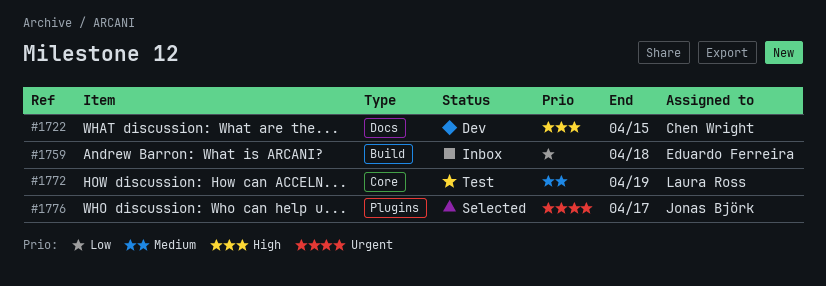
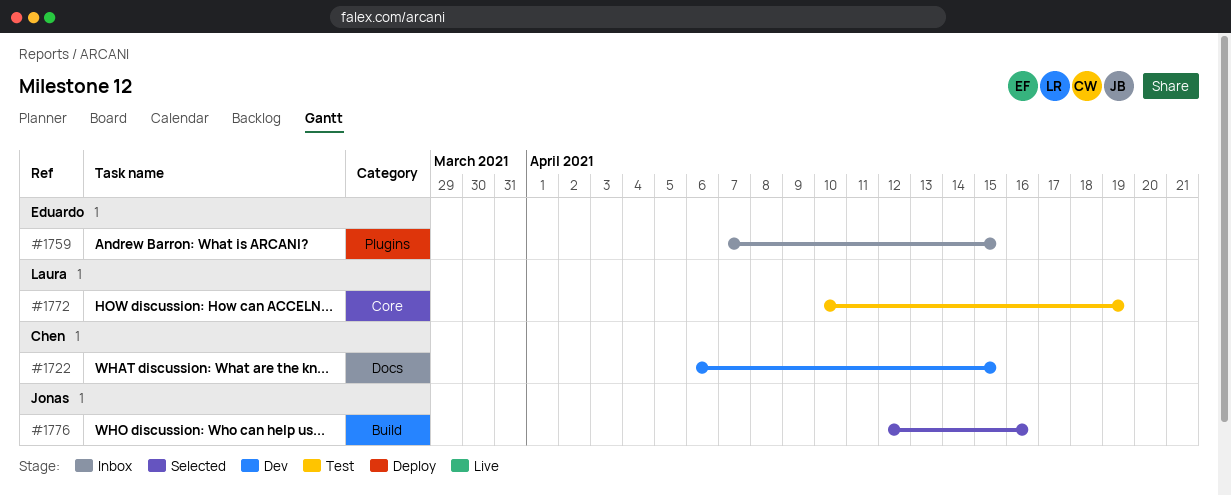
#1759, label: Build -> Plugins
#1759, due: Apr 18 -> Apr 15
#1776, label: Plugins -> Build
#1776, due: Apr 17 -> Apr 16

